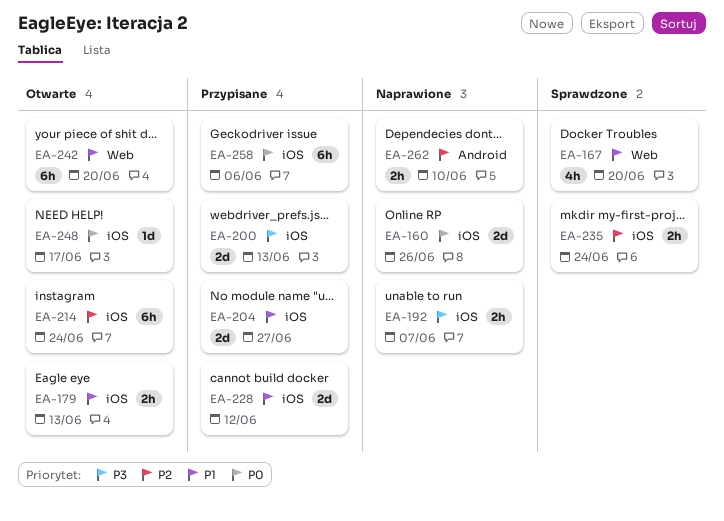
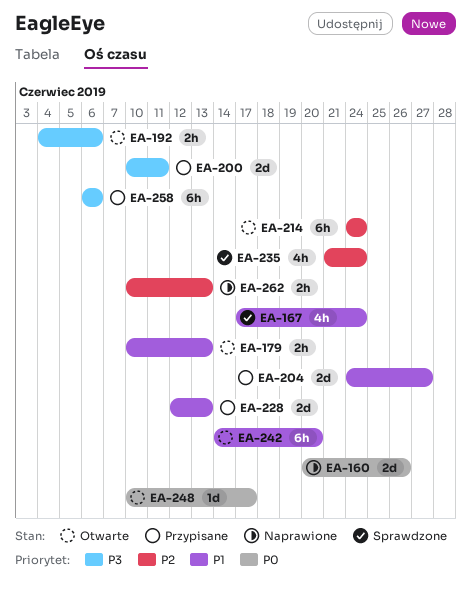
EA-167, due: Jun 20 -> Jun 24
EA-192, status: Naprawione -> Otwarte
EA-192, due: Jun 7 -> Jun 6
EA-200, due: Jun 13 -> Jun 11
EA-228, due: Jun 12 -> Jun 13
EA-235, estimate: 2h -> 4h
EA-258, priority: P0 -> P3
EA-262, due: Jun 10 -> Jun 13

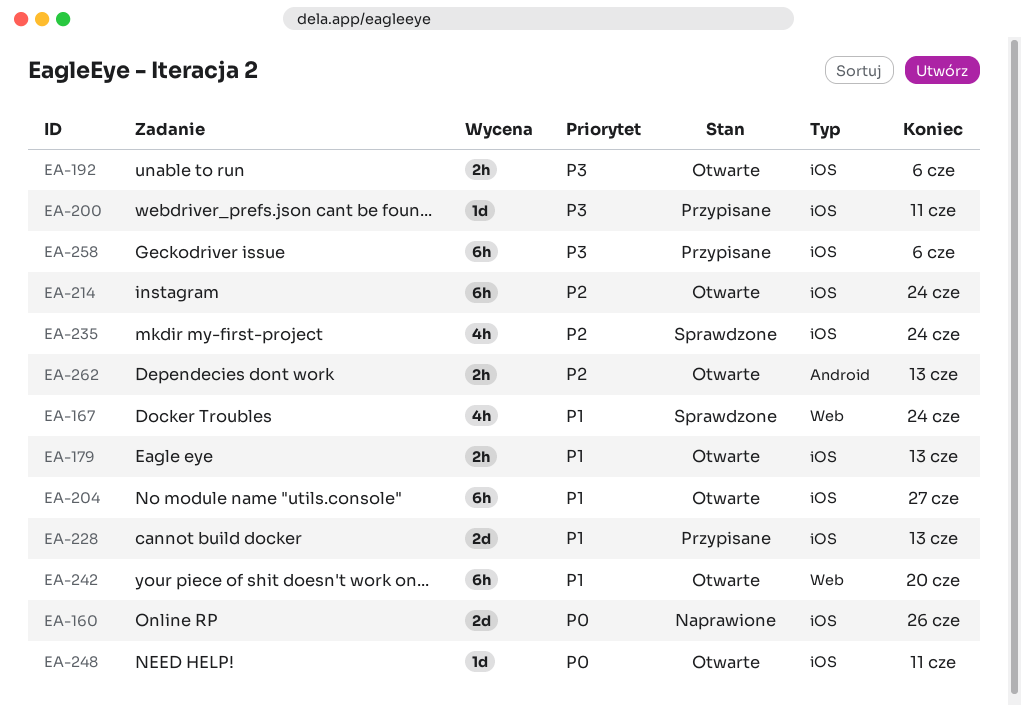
EA-200, estimate: 2d -> 1d
EA-204, status: Przypisane -> Otwarte
EA-204, estimate: 2d -> 6h
EA-248, due: Jun 17 -> Jun 11
EA-262, status: Naprawione -> Otwarte

